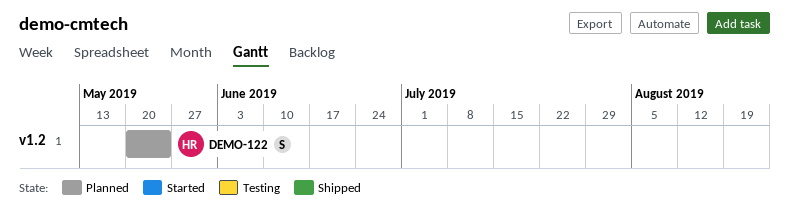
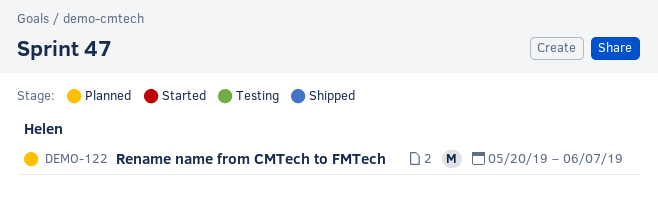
DEMO-122, estimate: S -> M
DEMO-122, due: May 24 -> Jun 7

